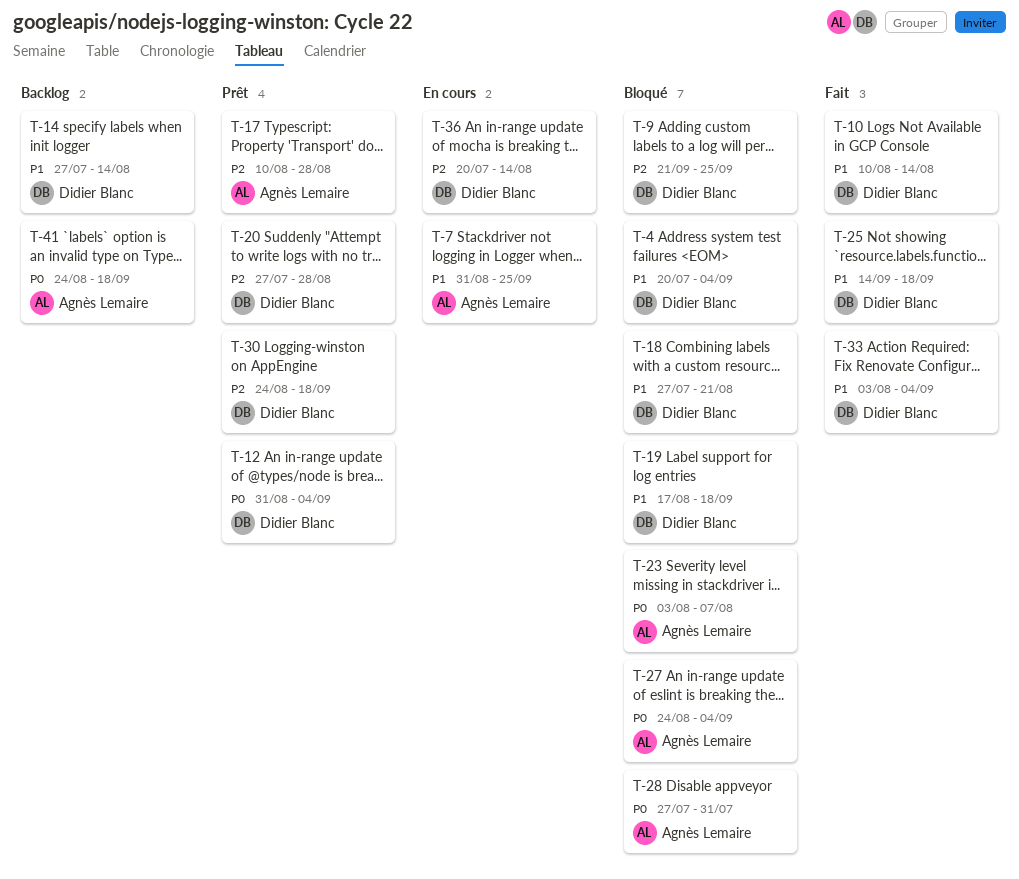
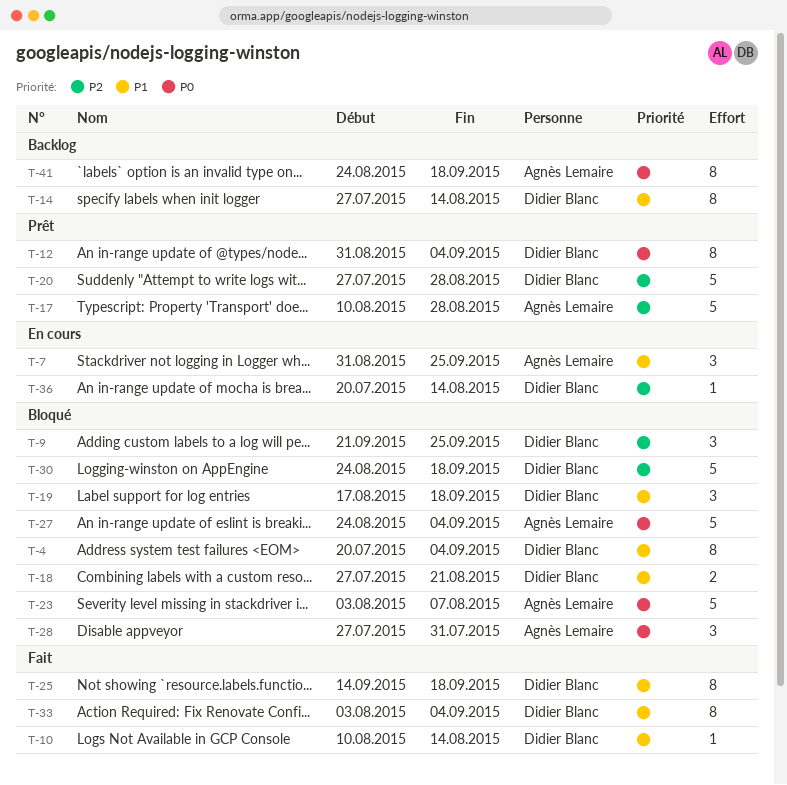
T-30, status: Prêt -> Bloqué

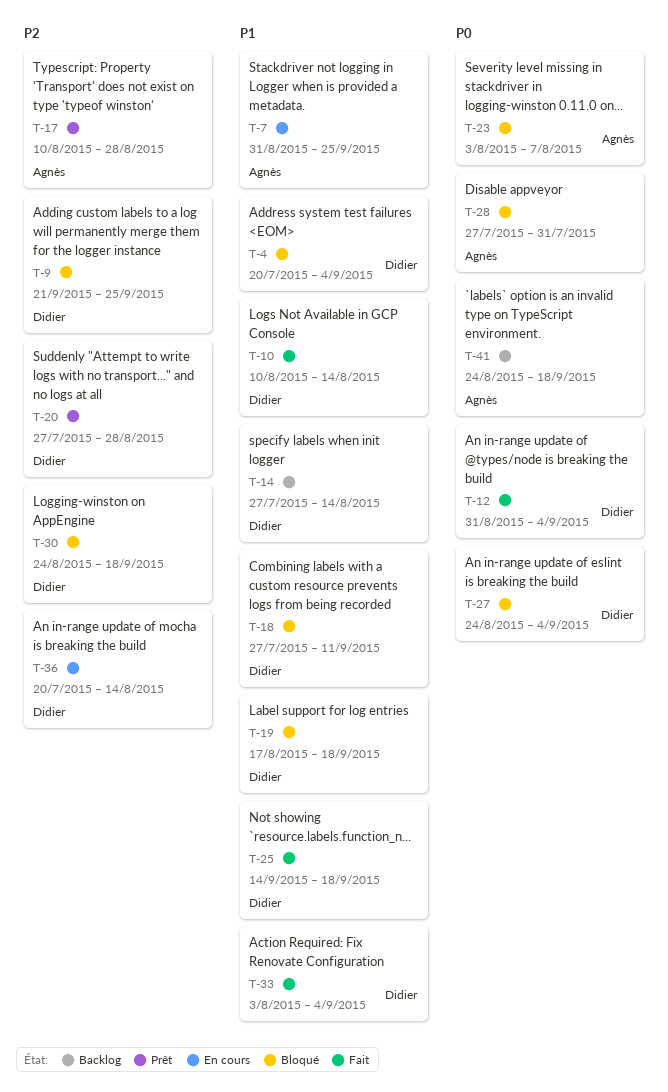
T-12, status: Prêt -> Fait
T-18, due: Aug 21 -> Sep 11
T-27, owner: Agnès Lemaire -> Didier Blanc

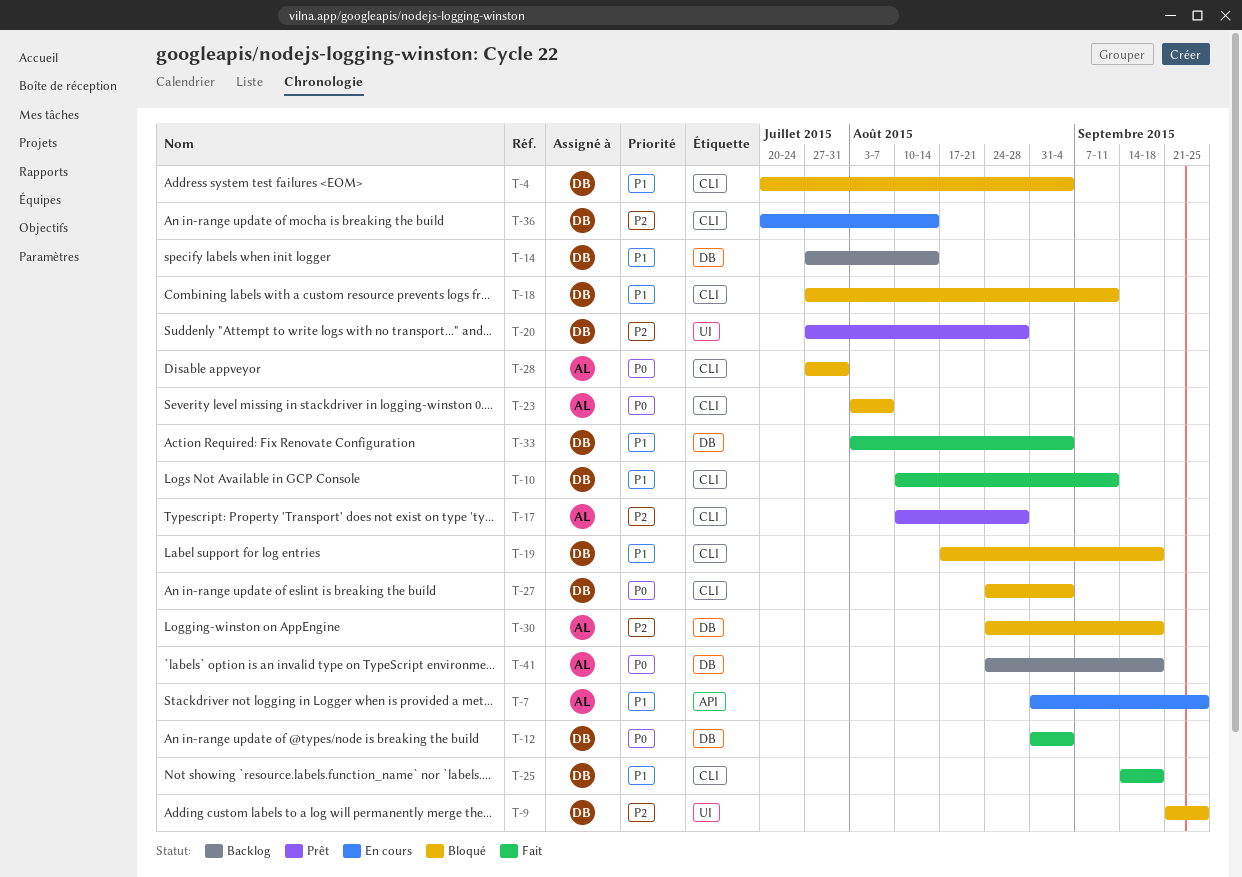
T-10, due: Aug 14 -> Sep 11
T-30, owner: Didier -> Agnès

